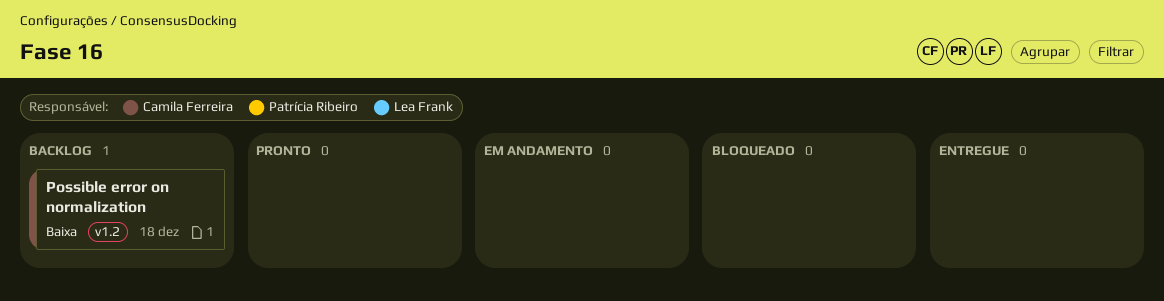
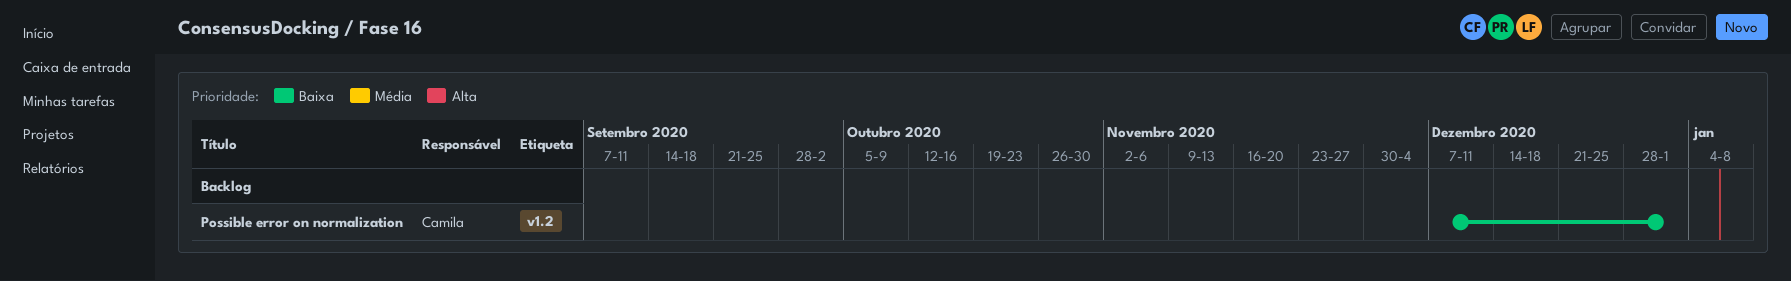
Possible error on normalization, due: Dec 18 -> Jan 1

